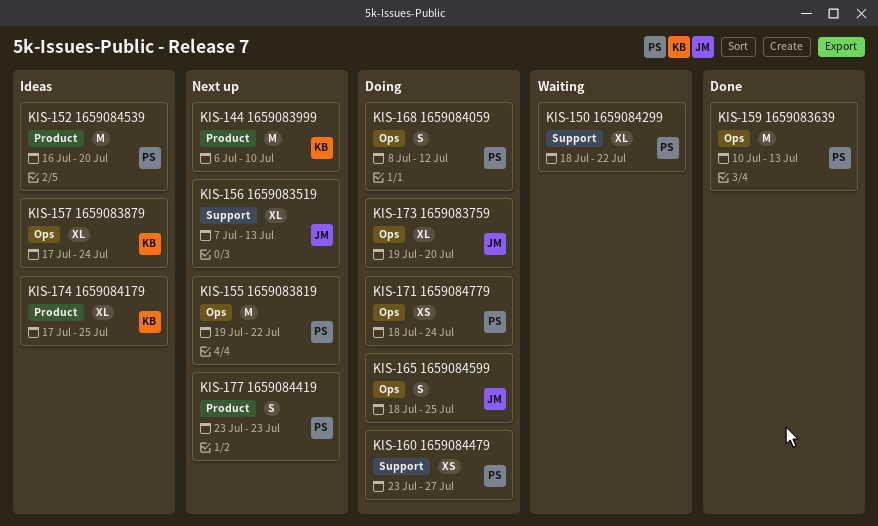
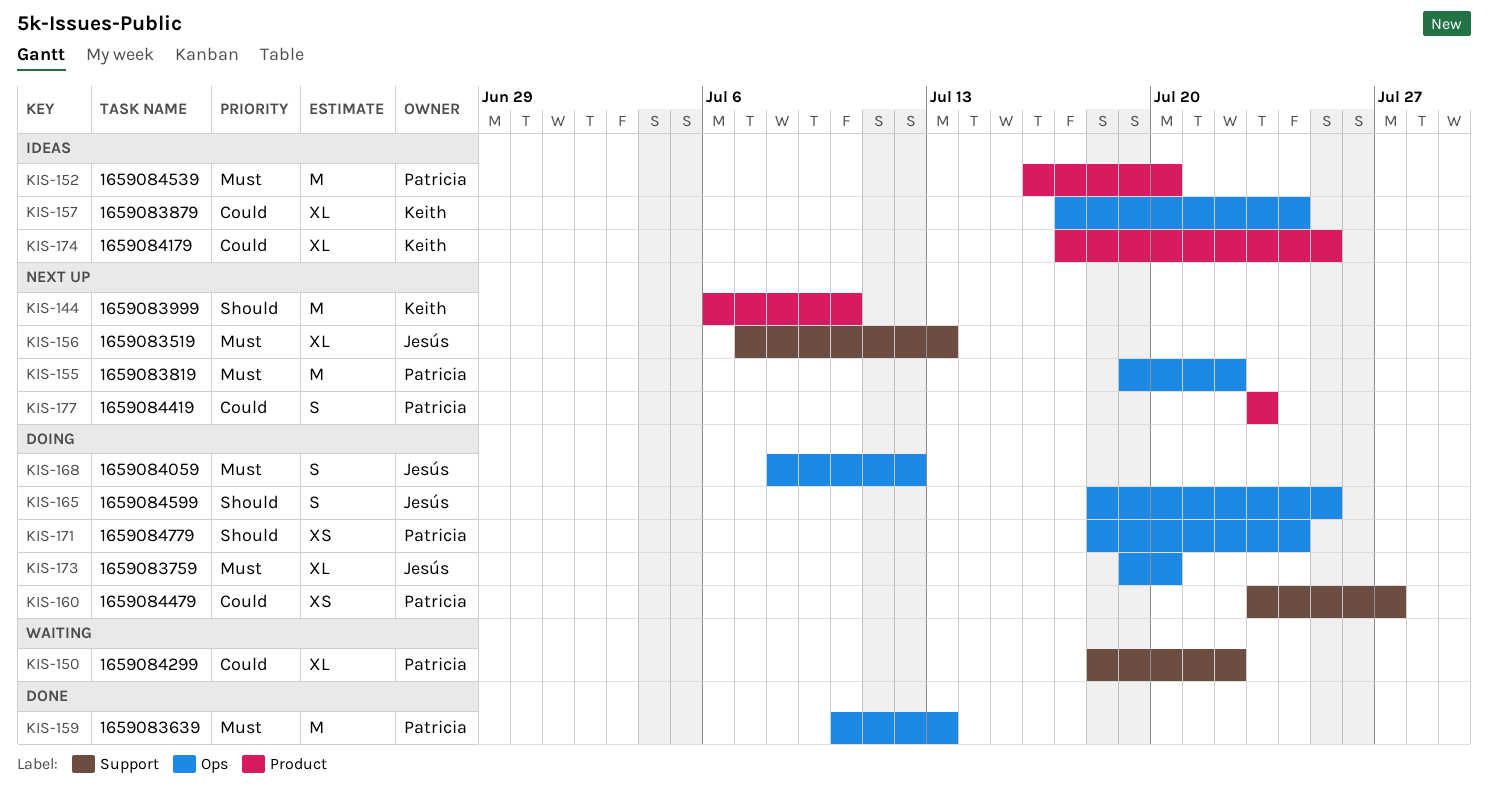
KIS-168, owner: Patricia -> Jesús

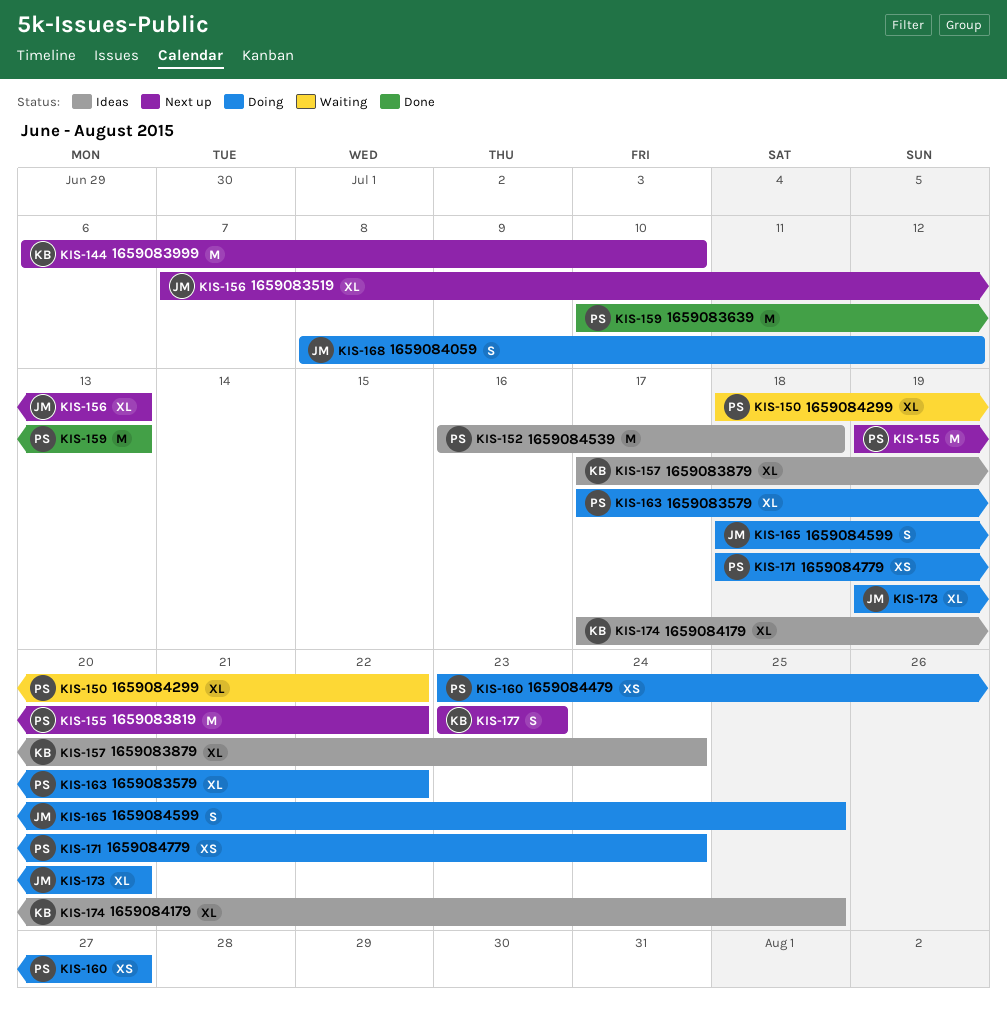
KIS-152, due: Jul 20 -> Jul 18
KIS-163: none -> present
KIS-177, owner: Patricia -> Keith

